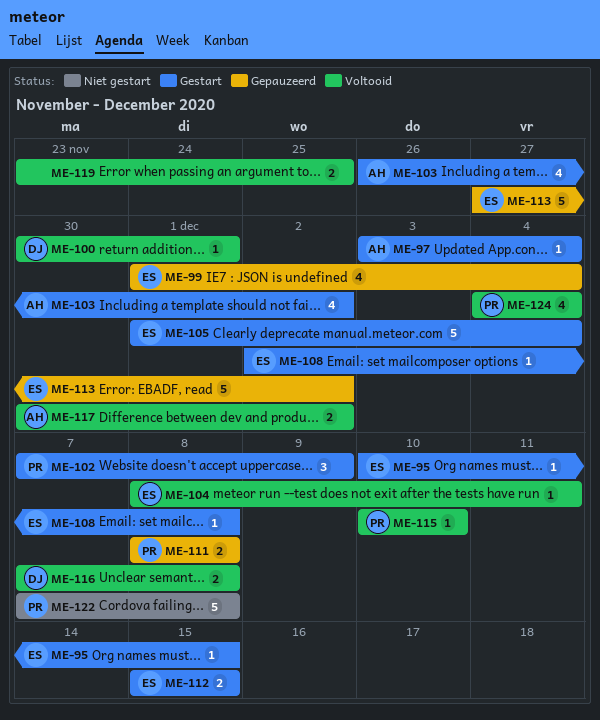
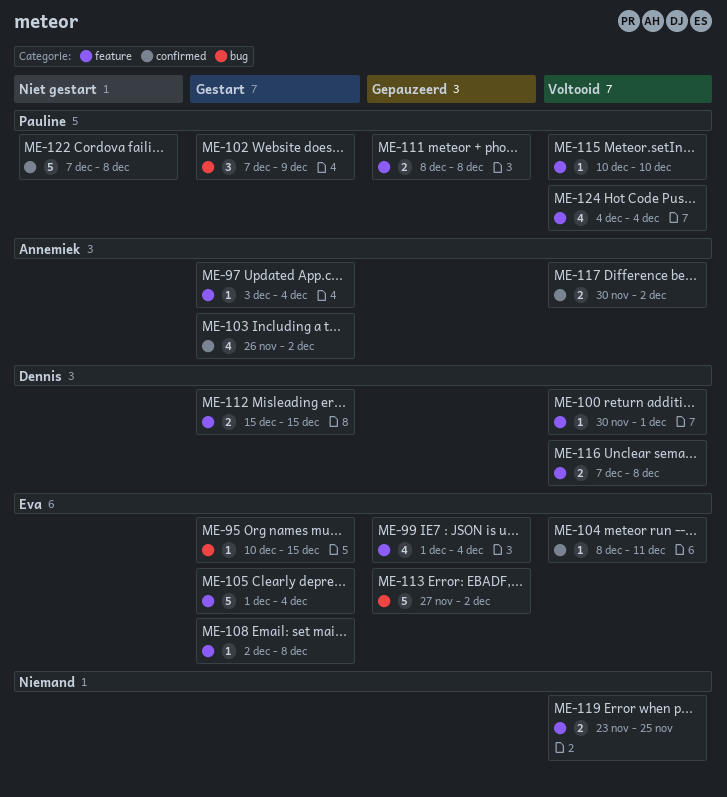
ME-112, owner: Eva -> Dennis

